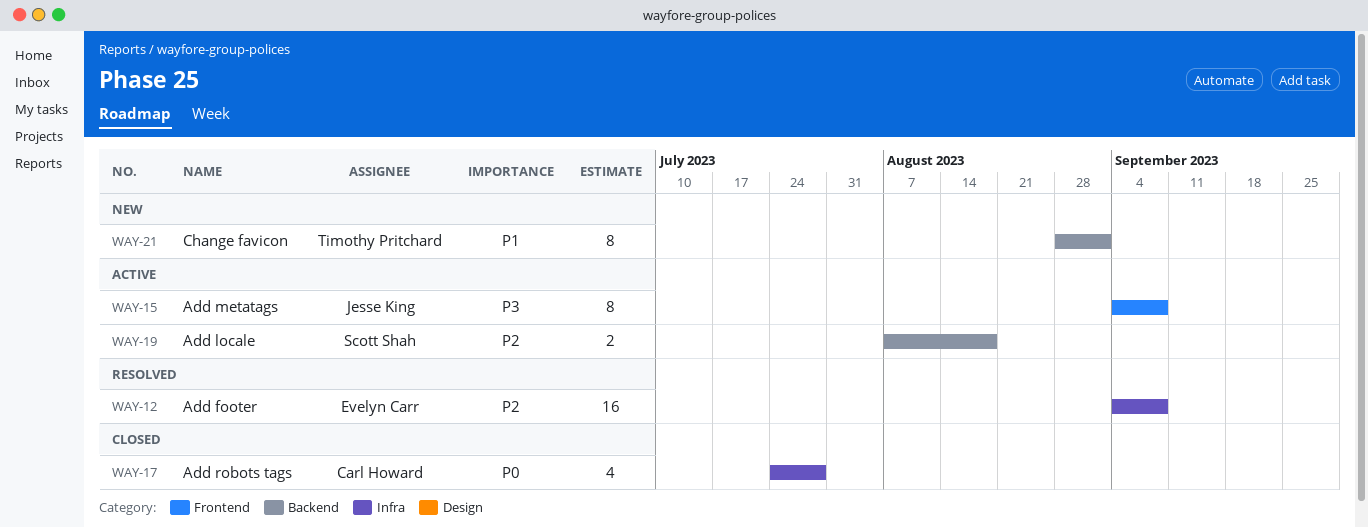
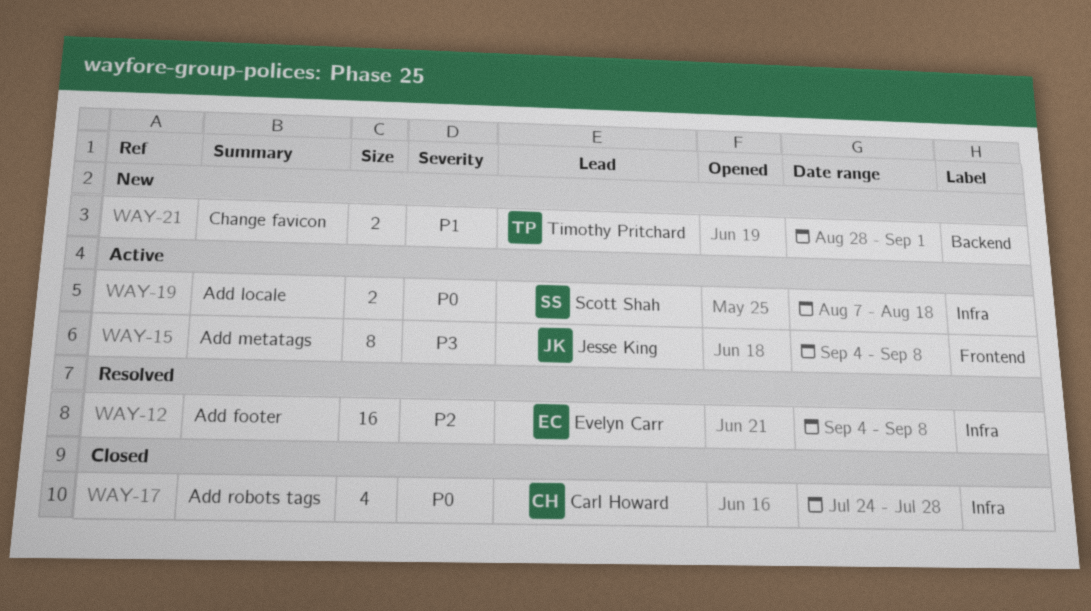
WAY-19, priority: P2 -> P0
WAY-19, label: Backend -> Infra
WAY-21, estimate: 8 -> 2

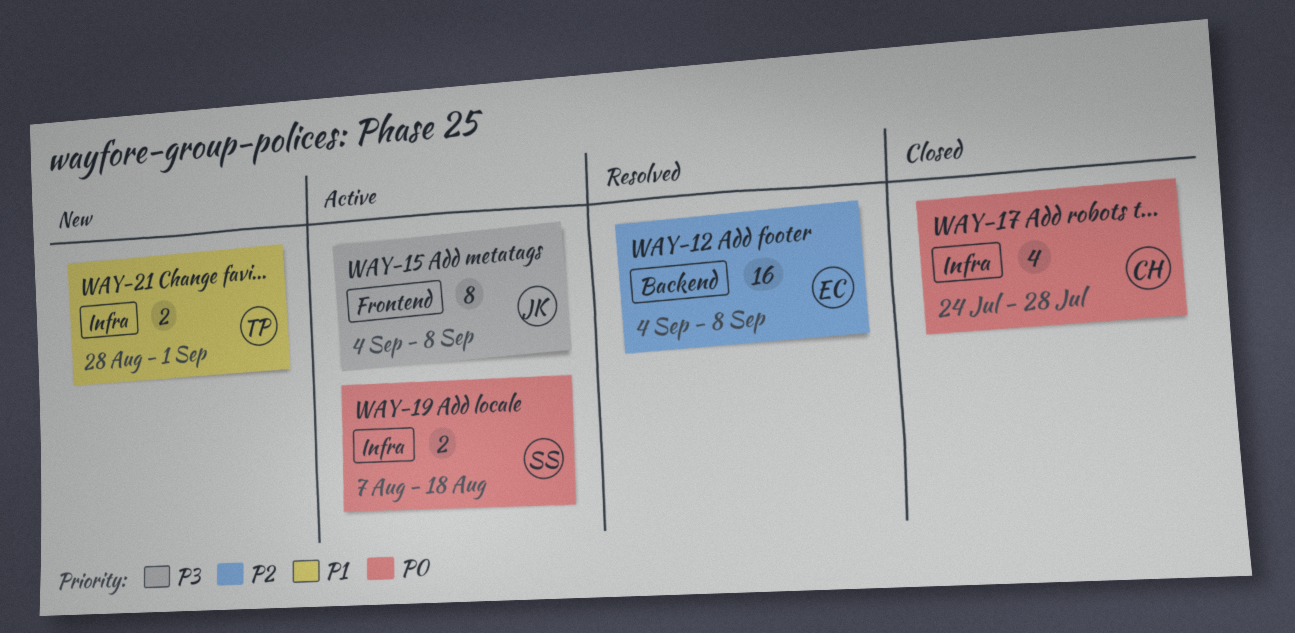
WAY-12, label: Infra -> Backend
WAY-21, label: Backend -> Infra

